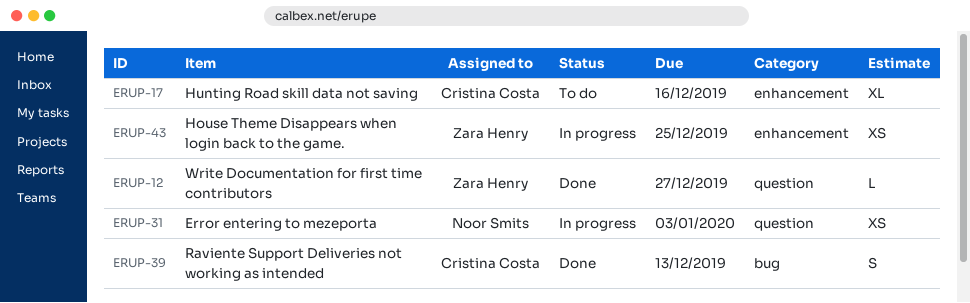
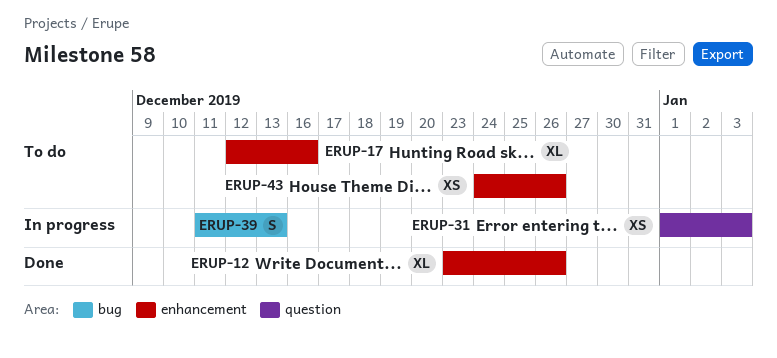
ERUP-12, label: question -> enhancement
ERUP-12, estimate: L -> XL
ERUP-12, due: Dec 27 -> Dec 26
ERUP-39, status: Done -> In progress
ERUP-43, status: In progress -> To do
ERUP-43, due: Dec 25 -> Dec 26

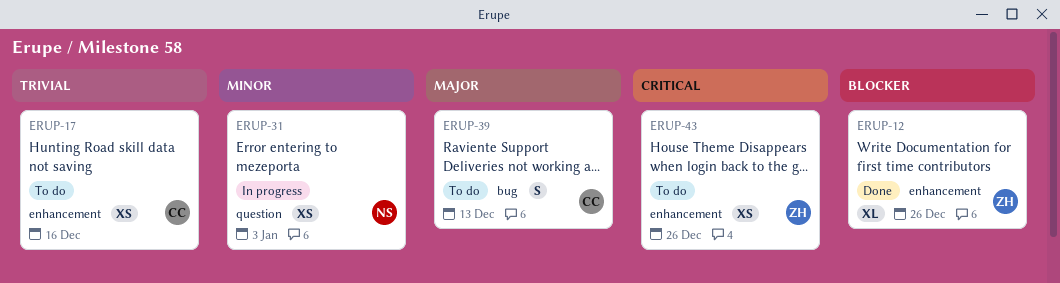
ERUP-17, estimate: XL -> XS
ERUP-39, status: In progress -> To do

